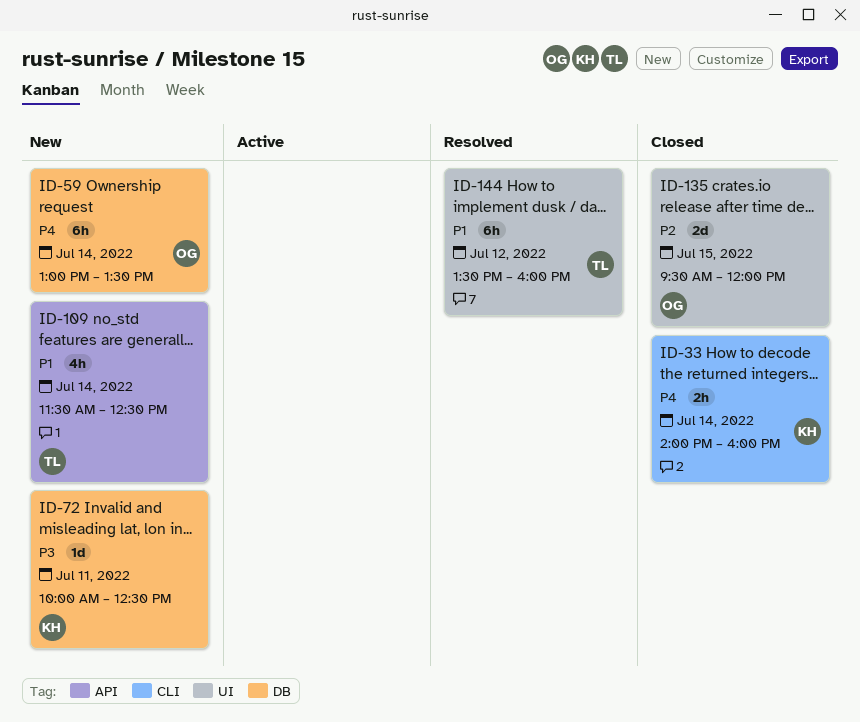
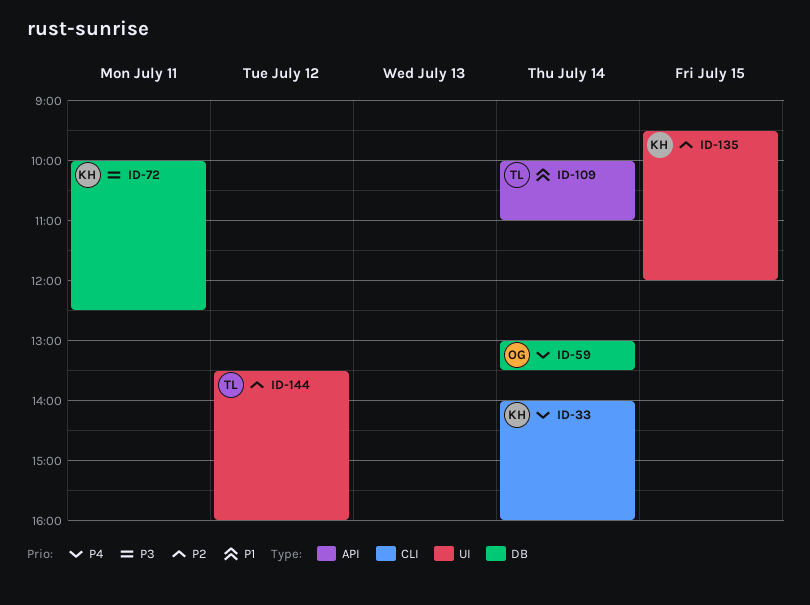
ID-109, begins: 11:30 -> 10:00
ID-109, ends: 12:30 -> 11:00
ID-135, owner: OG -> KH
ID-144, priority: P1 -> P2

